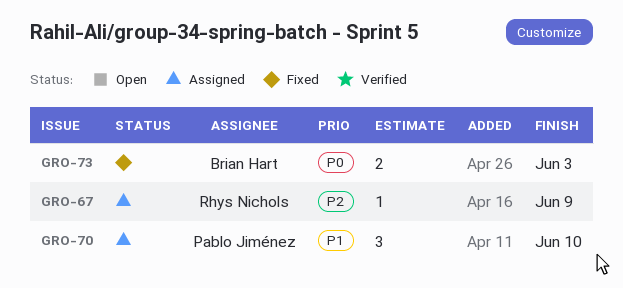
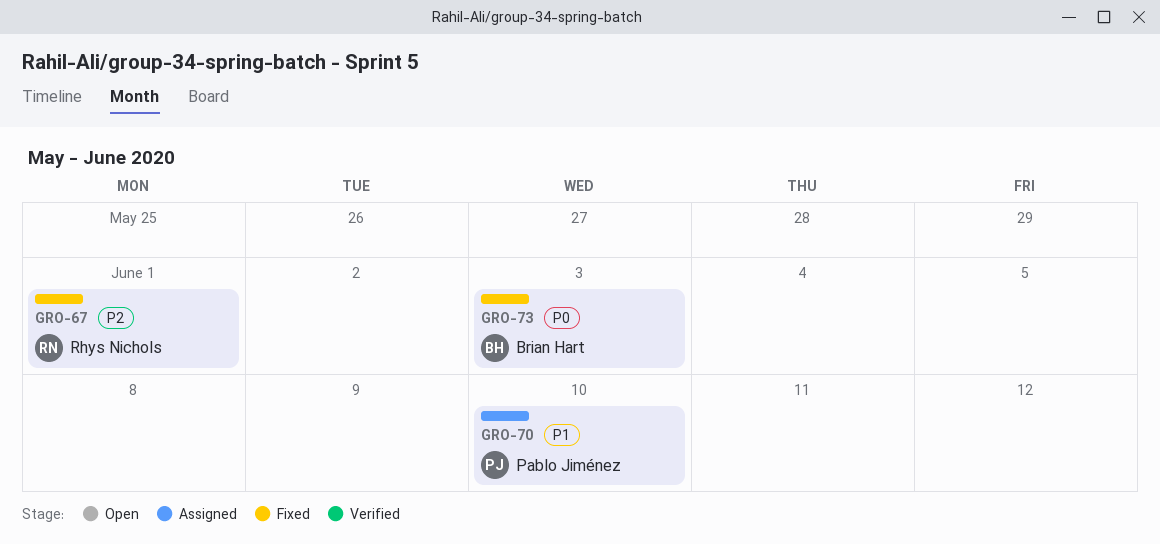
GRO-67, status: Assigned -> Fixed
GRO-67, due: Jun 9 -> Jun 1

